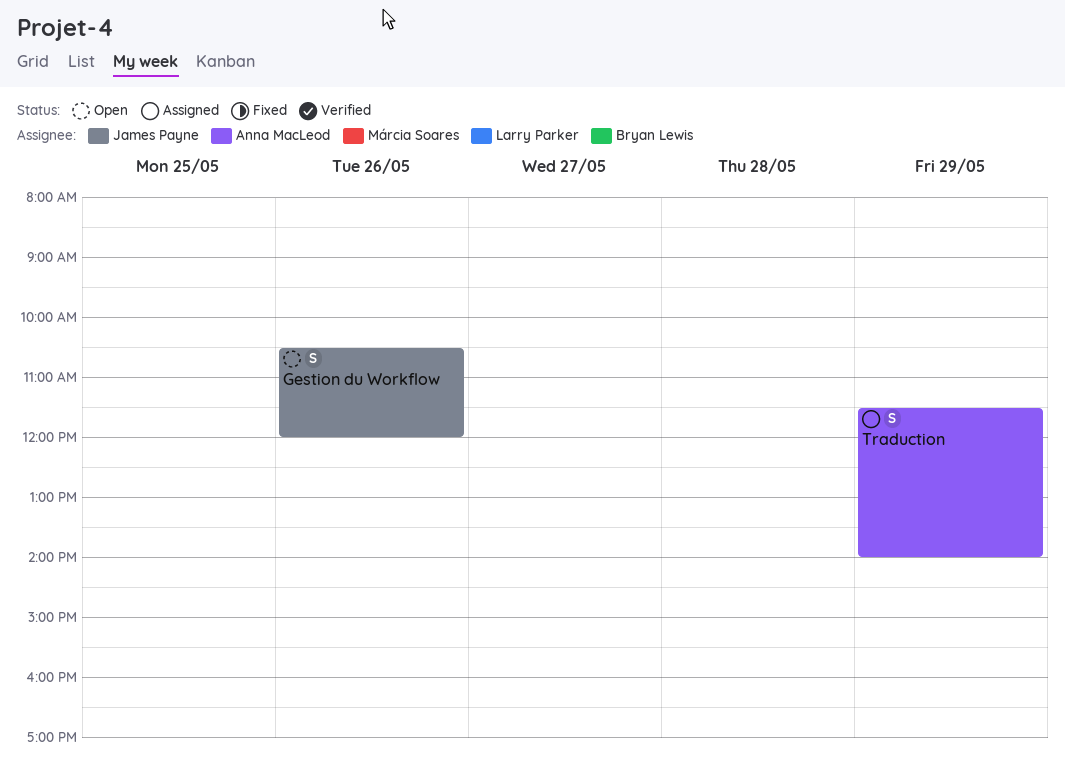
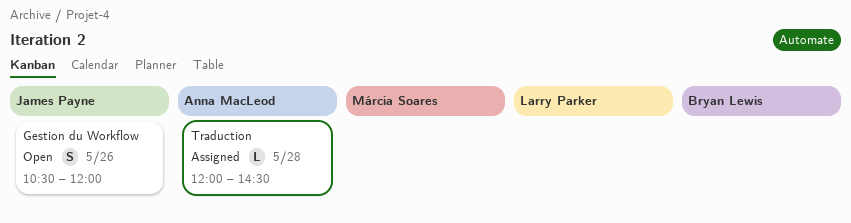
Traduction, estimate: S -> L
Traduction, day: May 29 -> May 28
Traduction, begins: 11:30 -> 12:00
Traduction, ends: 14:00 -> 14:30

